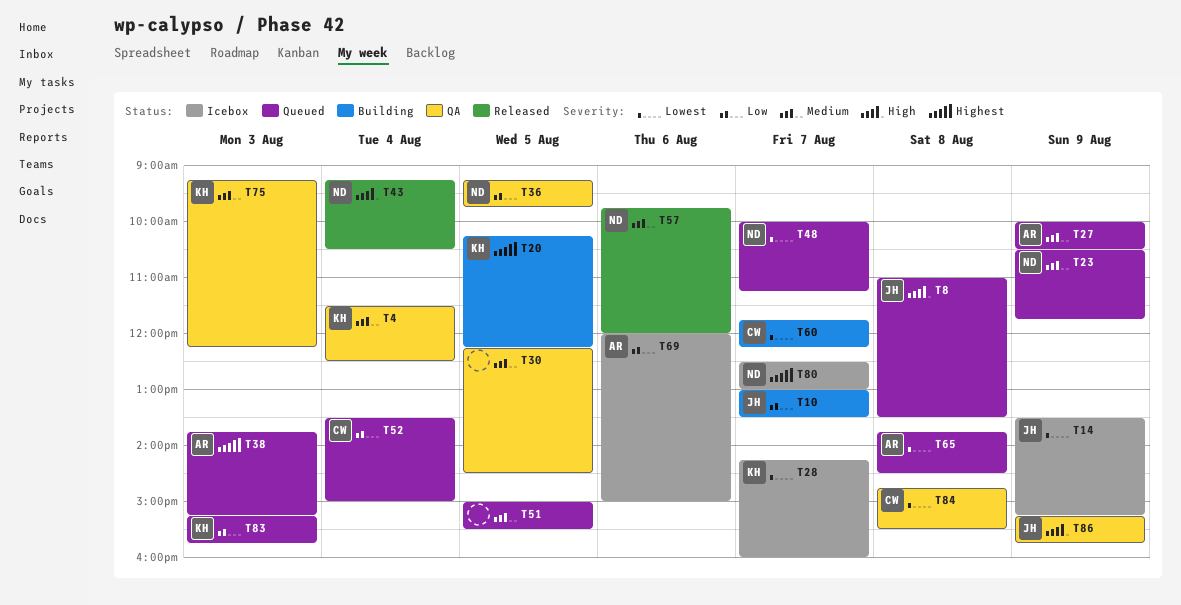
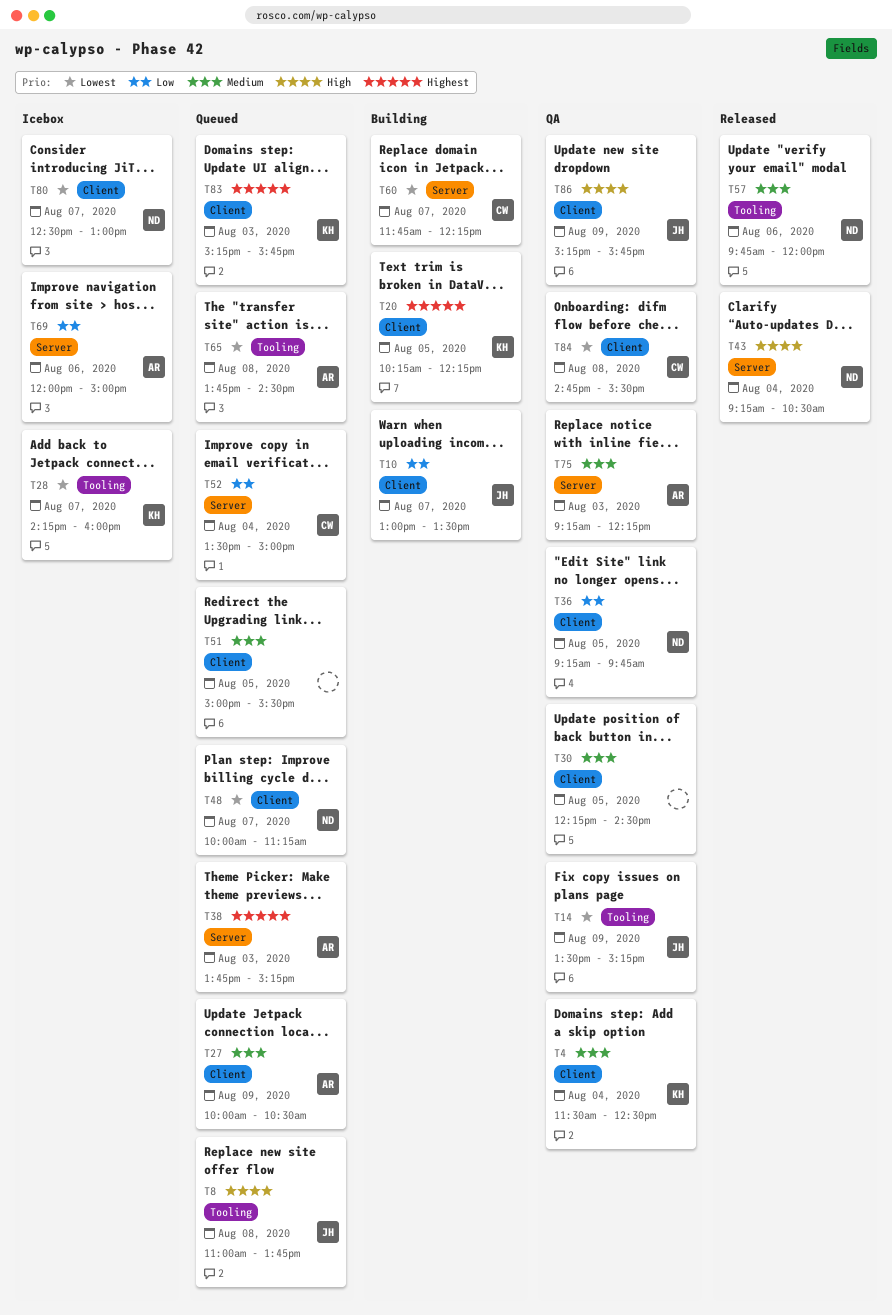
T8, ends: 13:30 -> 13:45
T14, status: Icebox -> QA
T23: present -> none
T75, owner: KH -> AR
T80, priority: Highest -> Lowest
T83, priority: Low -> Highest

